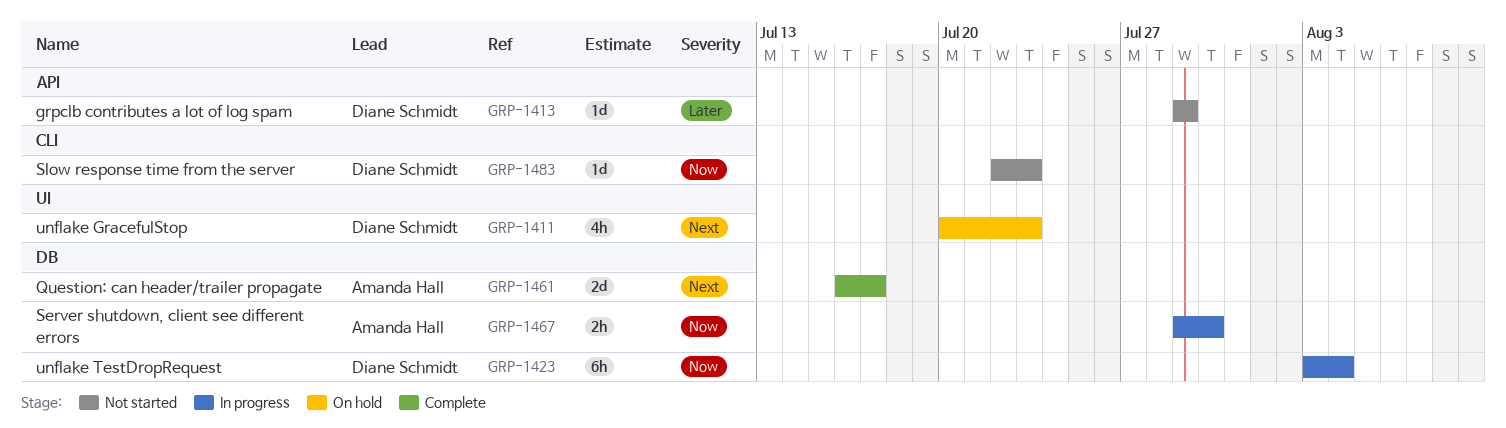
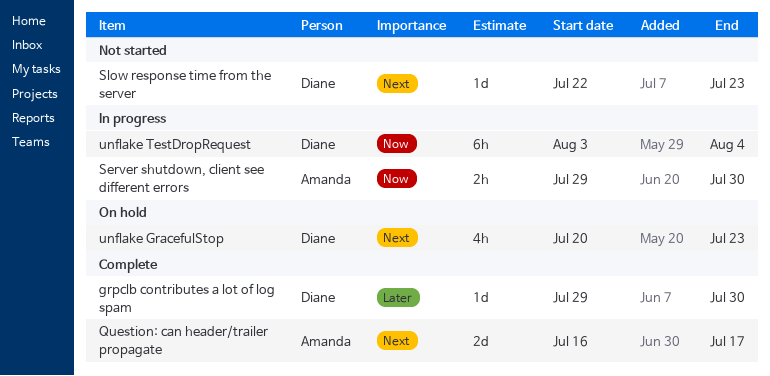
grpclb contributes a lot of log spam, status: Not started -> Complete
grpclb contributes a lot of log spam, due: Jul 29 -> Jul 30
Slow response time from the server, priority: Now -> Next

